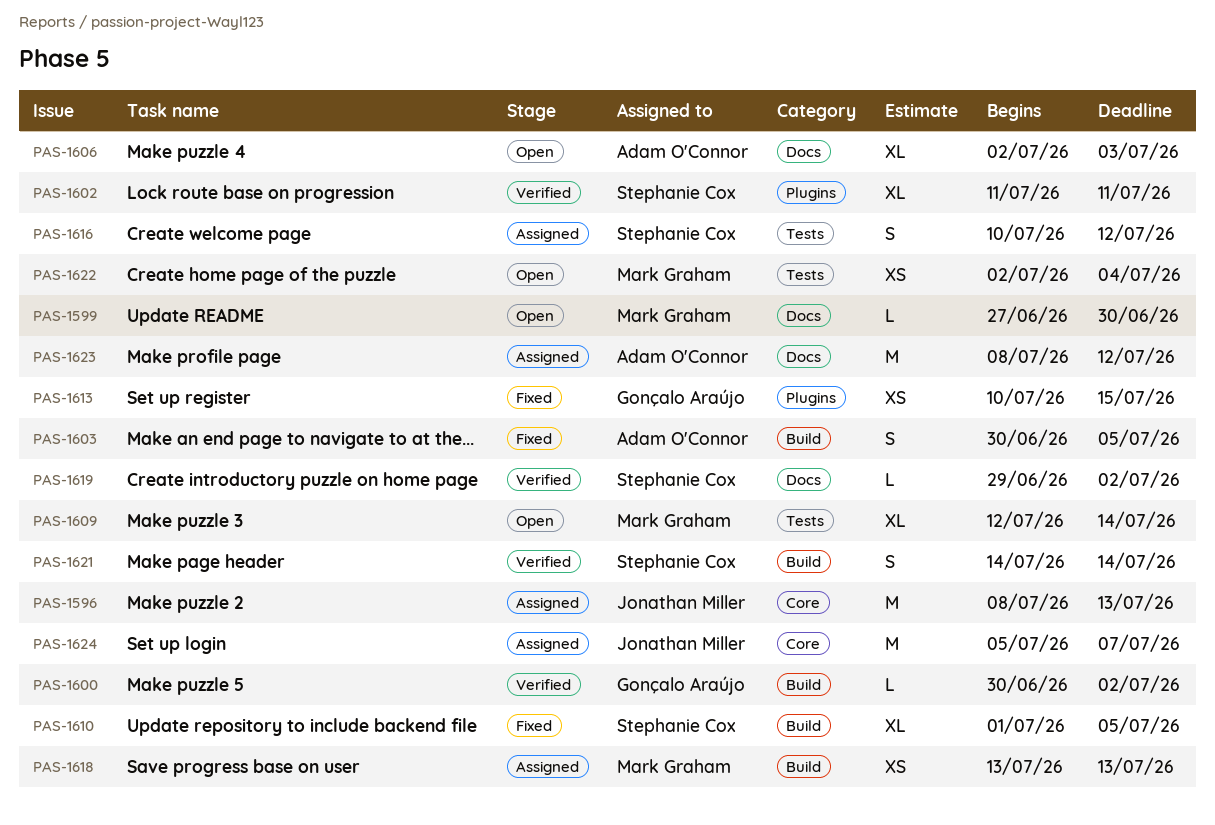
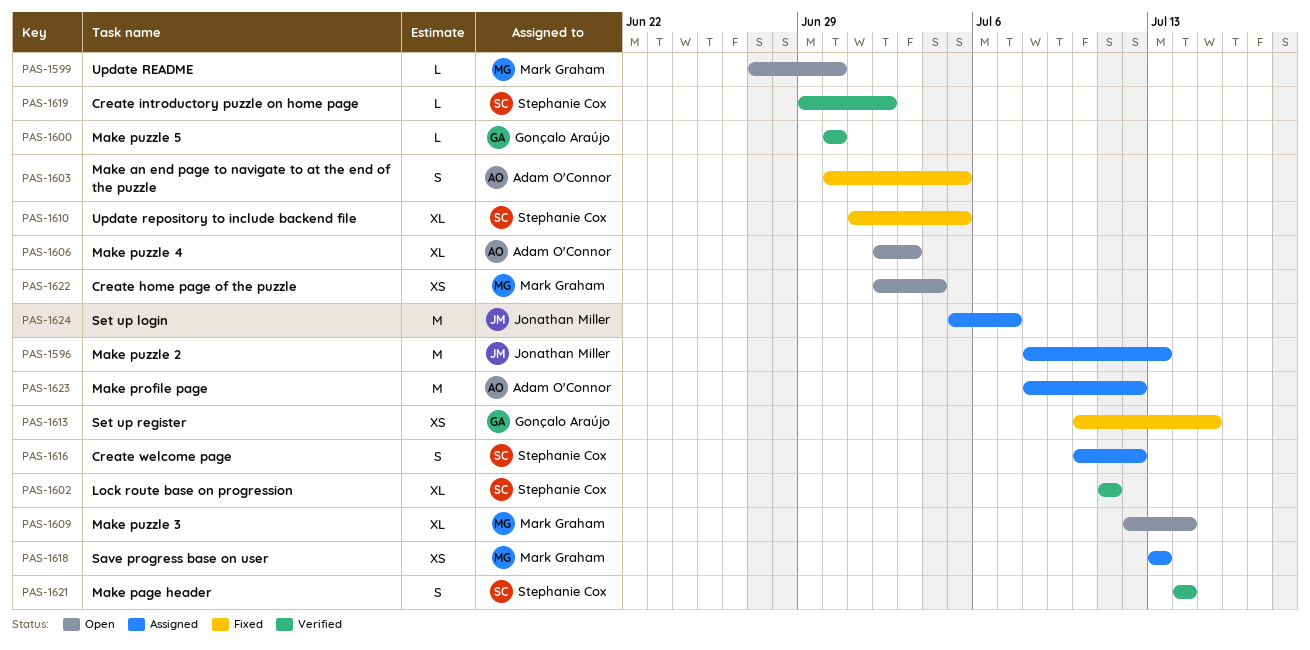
PAS-1600, due: Jul 2 -> Jun 30

